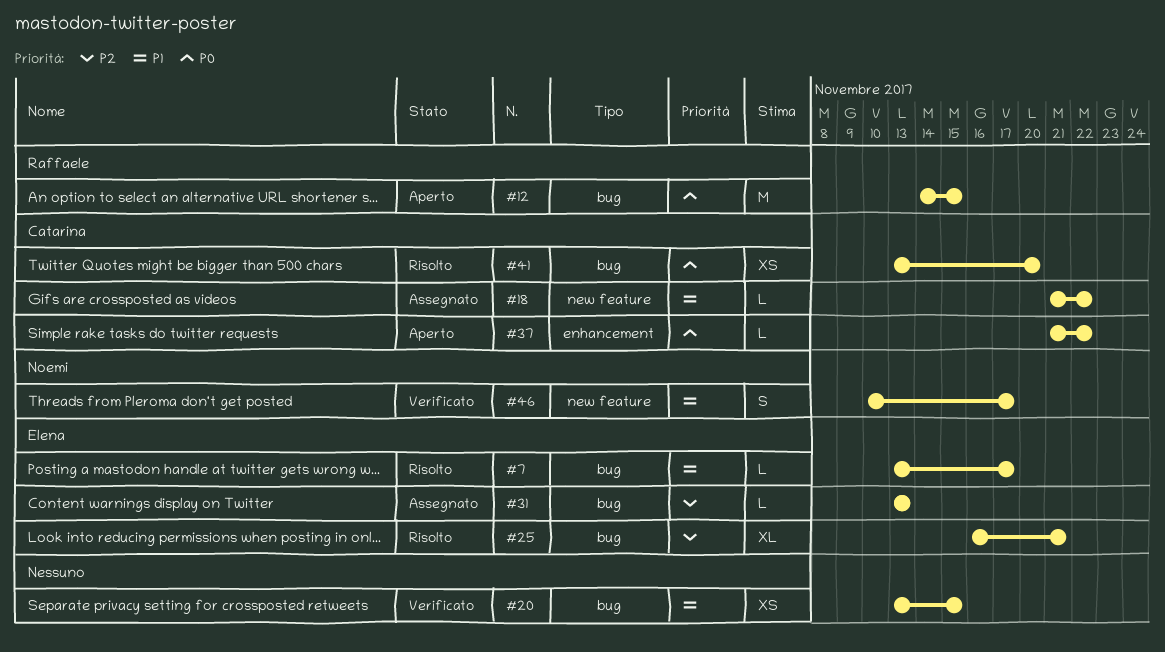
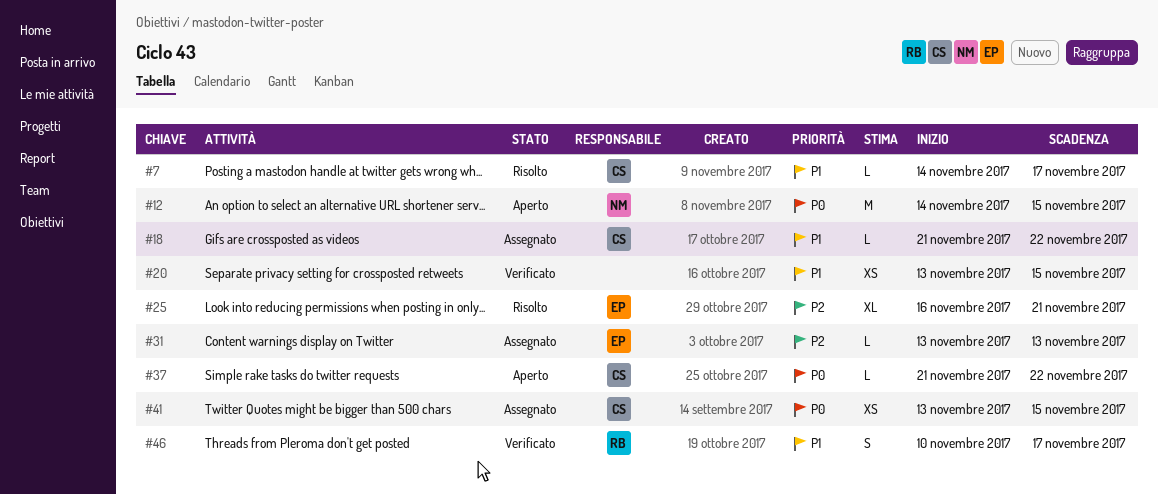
#7, owner: Elena -> Catarina
#7, start: Nov 13 -> Nov 14
#12, owner: Raffaele -> Noemi
#41, status: Risolto -> Assegnato
#41, due: Nov 20 -> Nov 15
#46, owner: Noemi -> Raffaele

